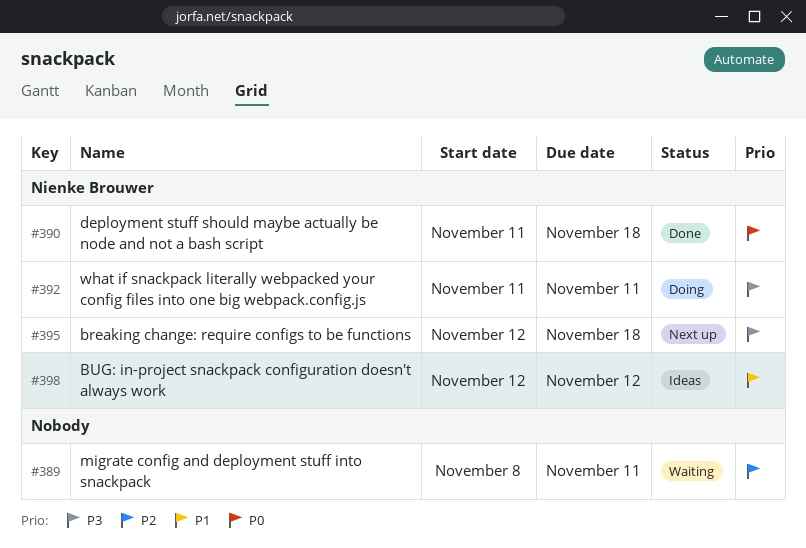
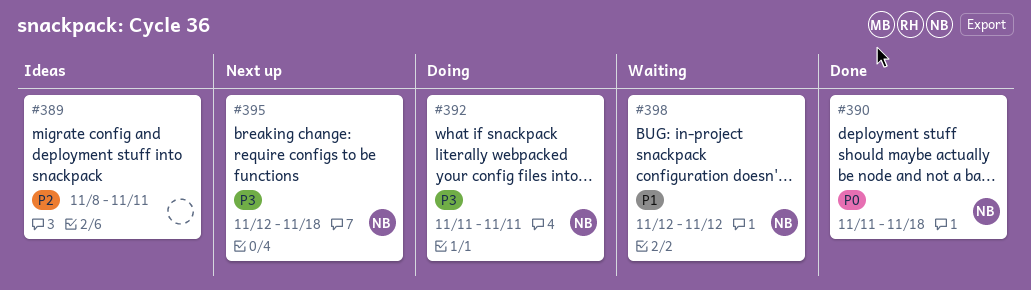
#389, status: Waiting -> Ideas
#398, status: Ideas -> Waiting

